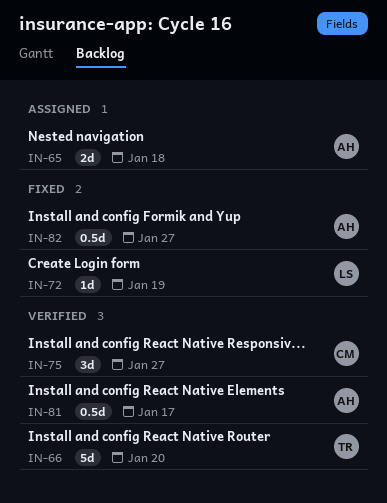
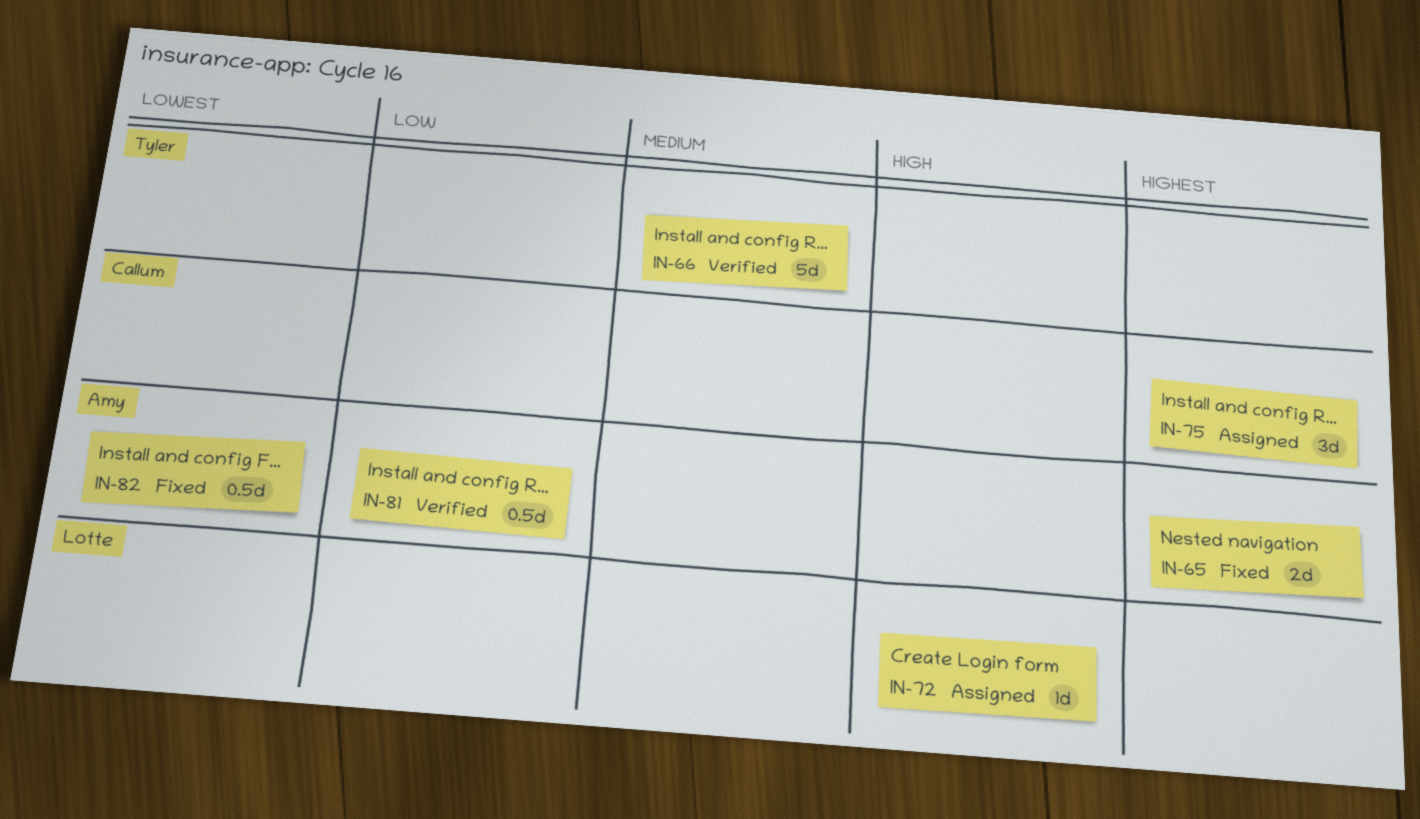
IN-65, status: Assigned -> Fixed
IN-72, status: Fixed -> Assigned
IN-75, status: Verified -> Assigned

